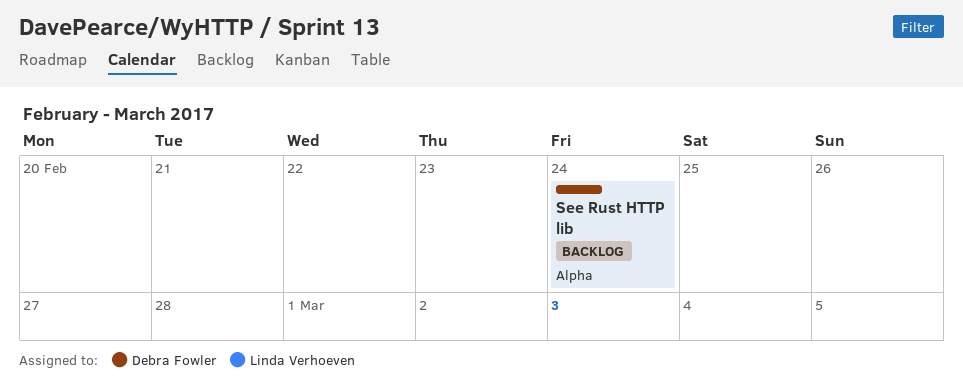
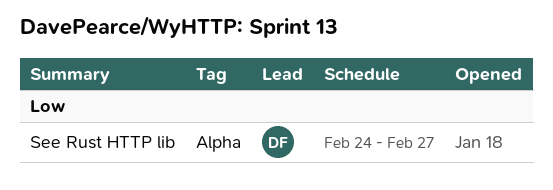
See Rust HTTP lib, due: Feb 24 -> Feb 27

